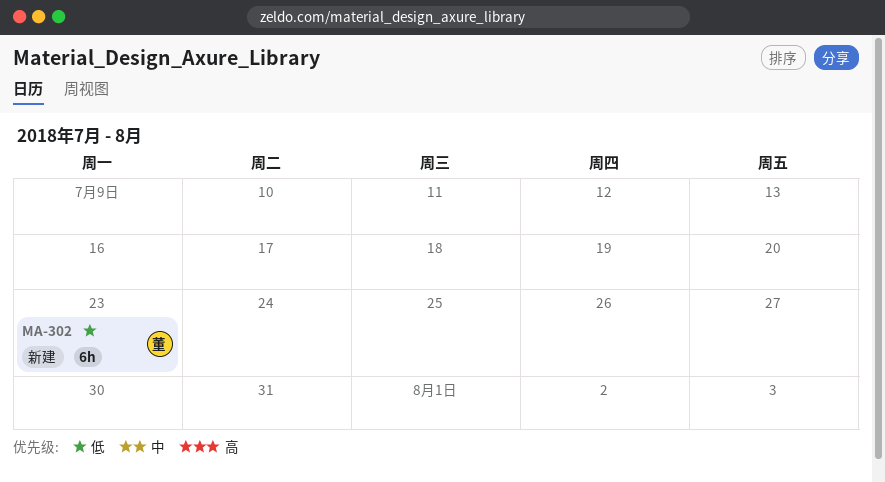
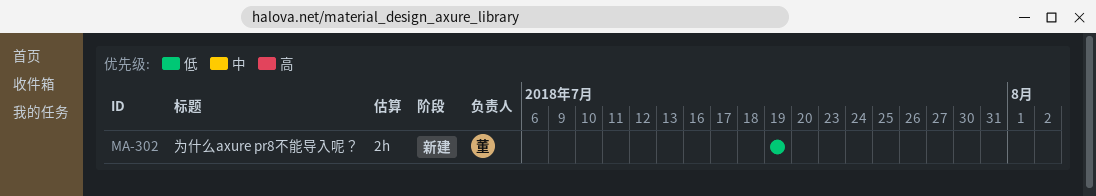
MA-302, estimate: 6h -> 2h
MA-302, due: Jul 23 -> Jul 19

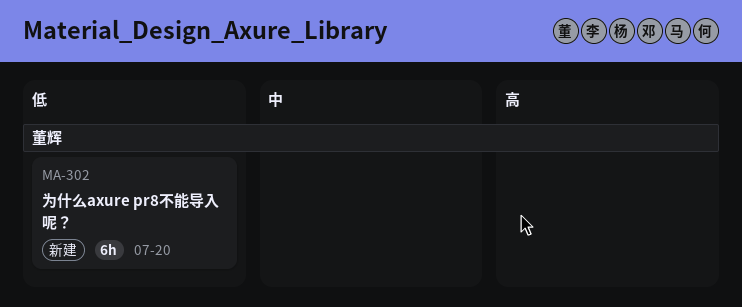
MA-302, estimate: 2h -> 6h
MA-302, due: Jul 19 -> Jul 20

